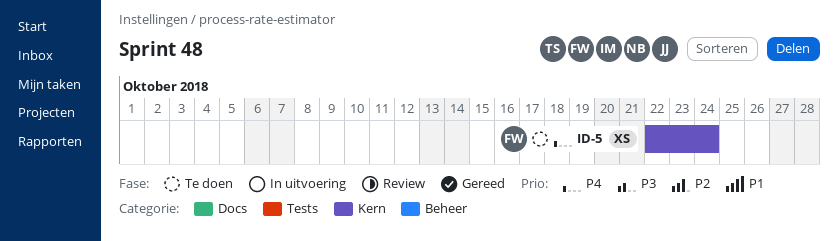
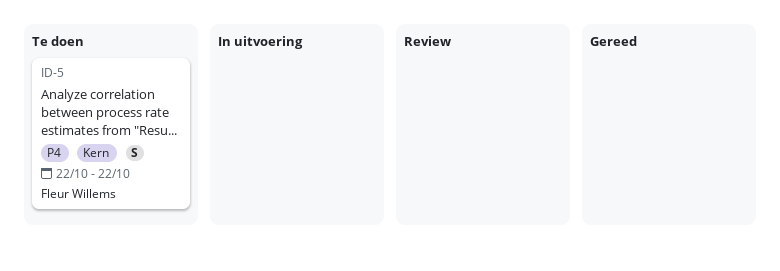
ID-5, estimate: XS -> S
ID-5, due: Oct 24 -> Oct 22

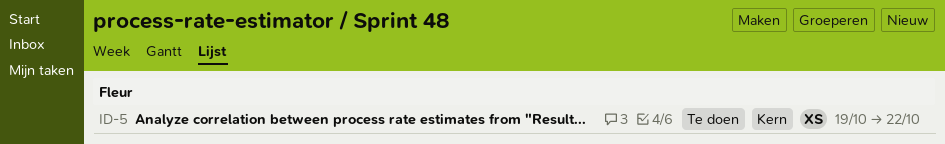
ID-5, estimate: S -> XS
ID-5, start: Oct 22 -> Oct 19

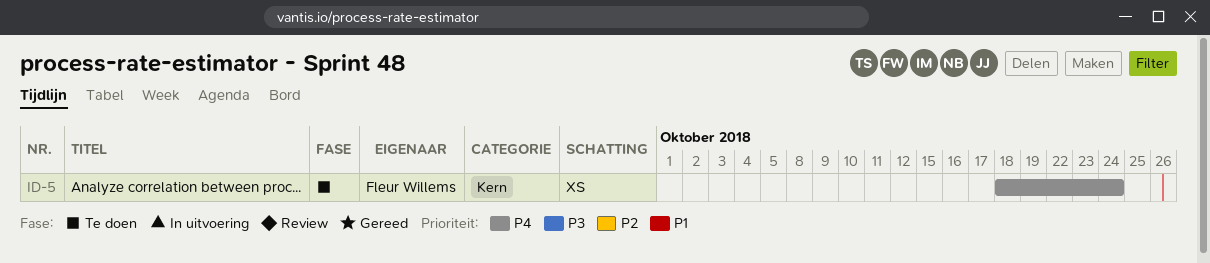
ID-5, start: Oct 19 -> Oct 18
ID-5, due: Oct 22 -> Oct 24

